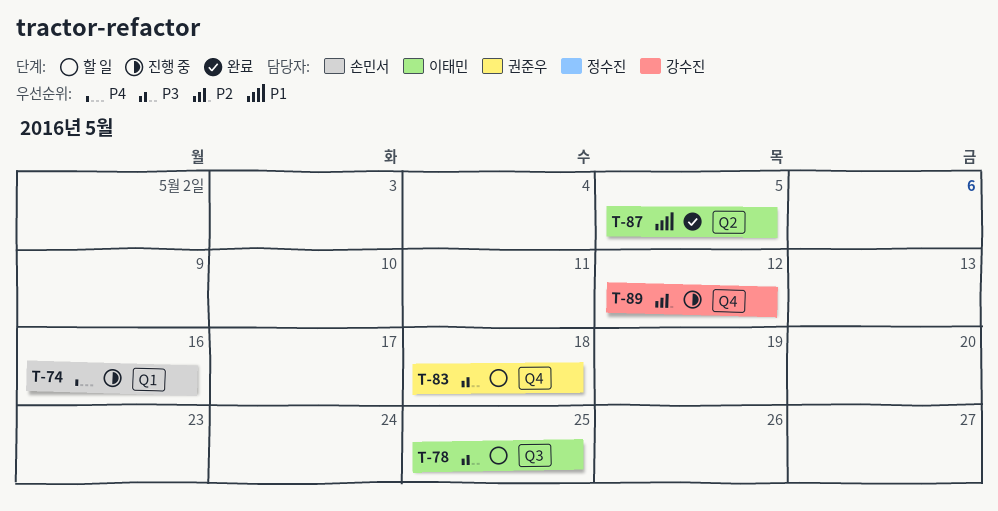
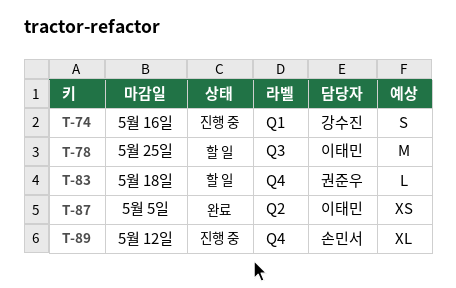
T-74, owner: 손민서 -> 강수진
T-89, owner: 강수진 -> 손민서

